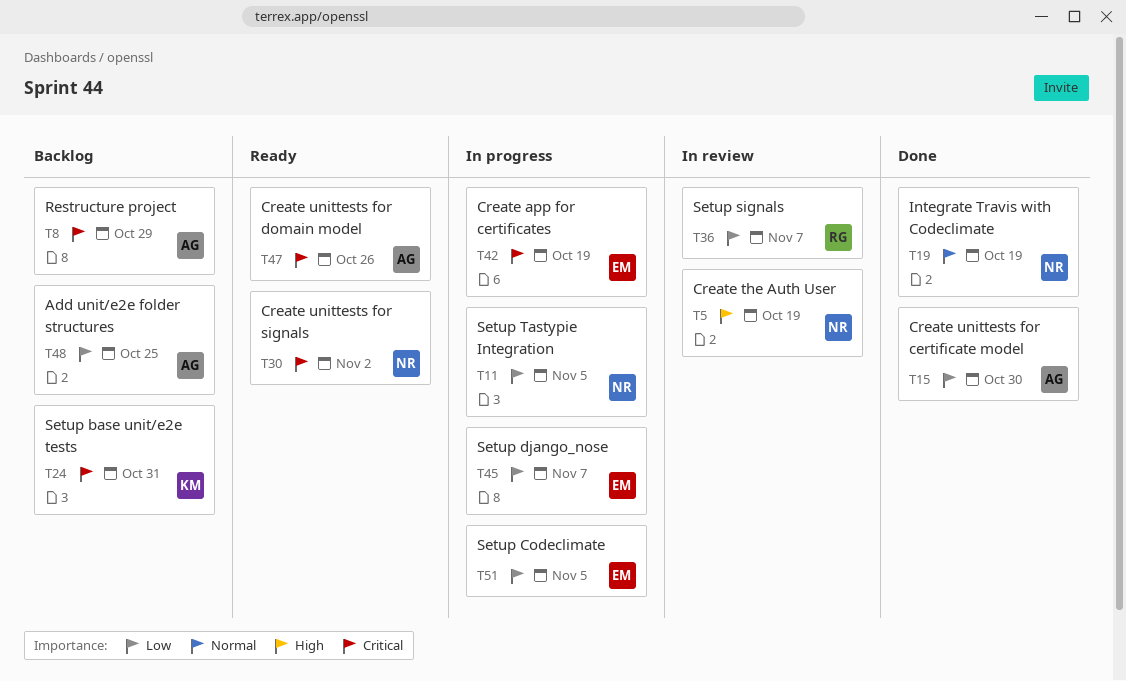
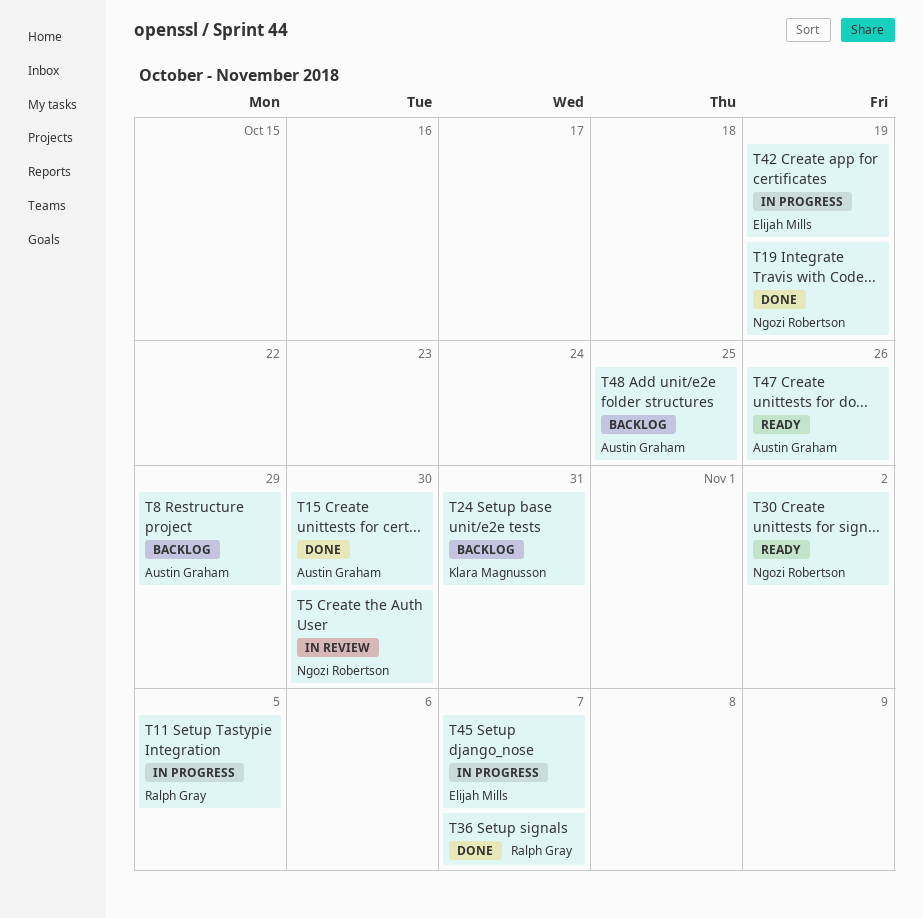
T5, due: Oct 19 -> Oct 30
T11, owner: Ngozi Robertson -> Ralph Gray
T36, status: In review -> Done
T51: present -> none

